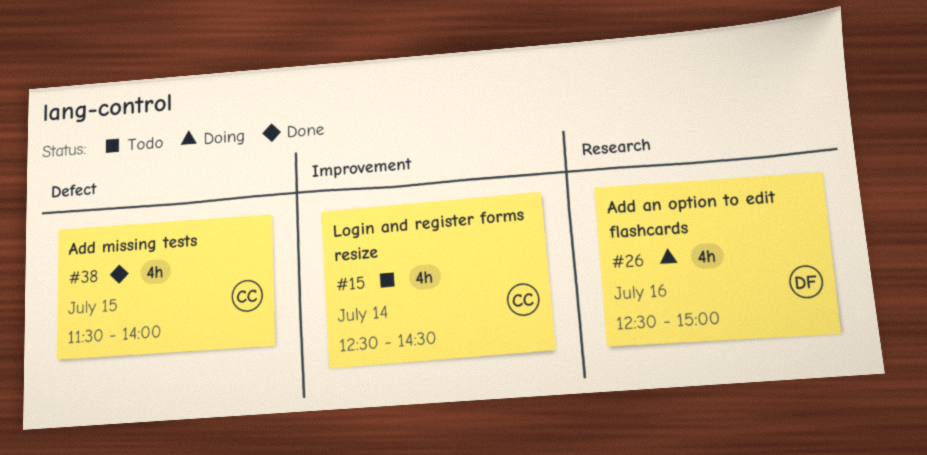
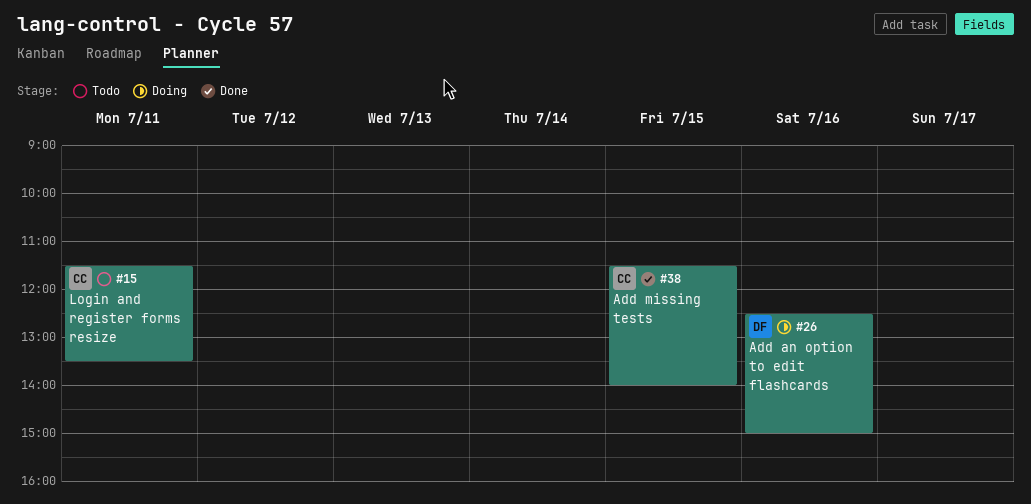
#15, day: Jul 14 -> Jul 11
#15, begins: 12:30 -> 11:30
#15, ends: 14:30 -> 13:30

